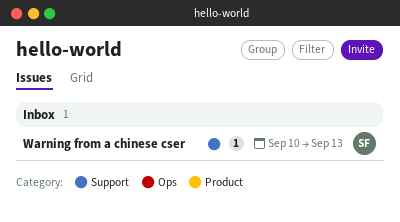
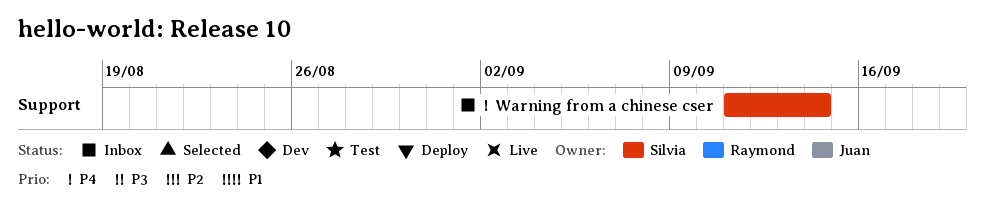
Warning from a chinese cser, start: Sep 10 -> Sep 11
Warning from a chinese cser, due: Sep 13 -> Sep 14

